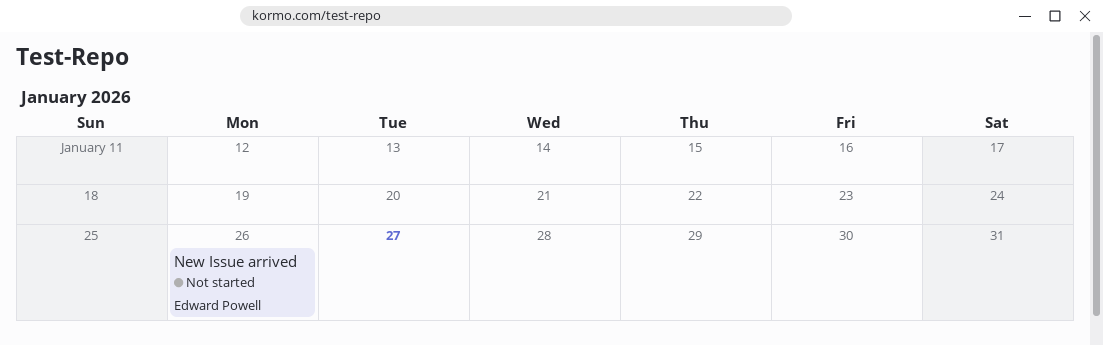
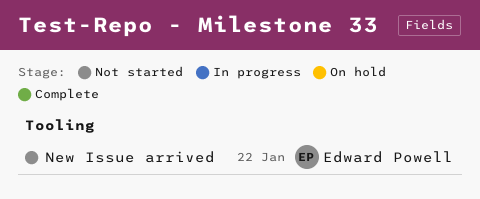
New Issue arrived, due: Jan 26 -> Jan 22

